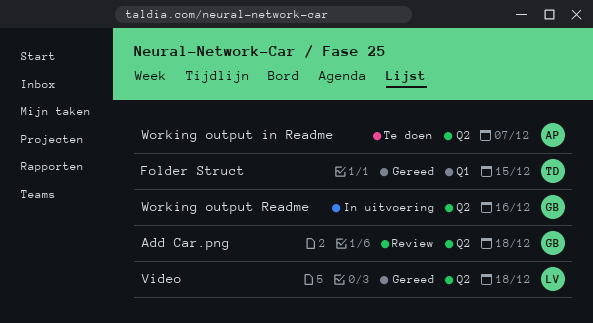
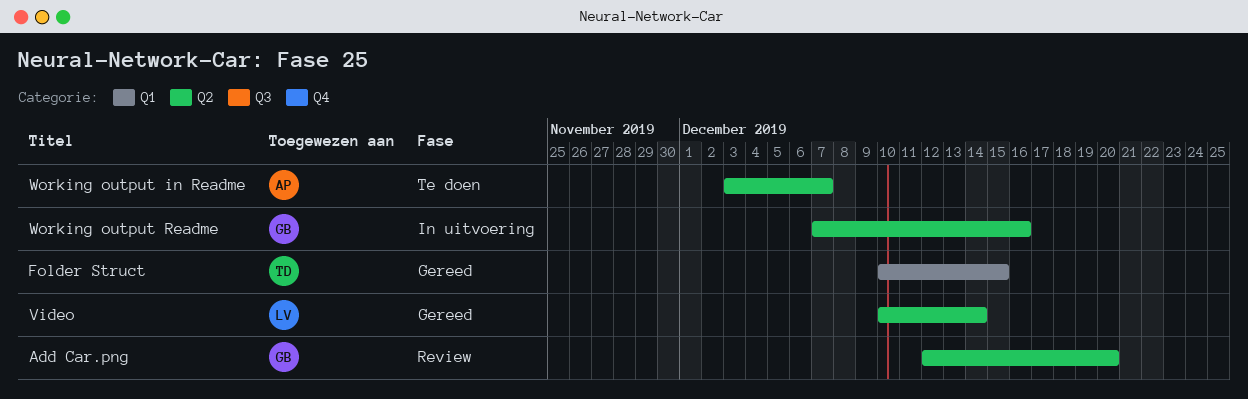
Add Car.png, due: Dec 18 -> Dec 20
Video, due: Dec 18 -> Dec 14

